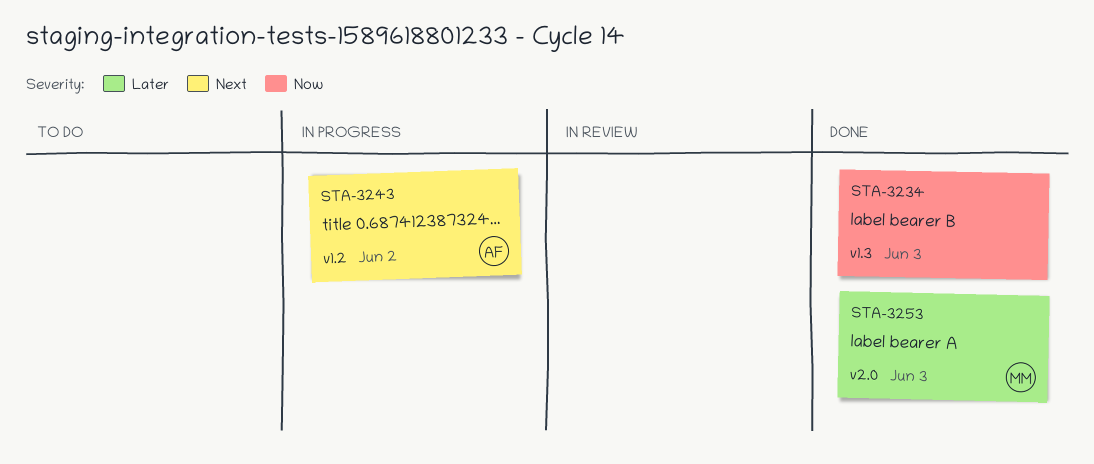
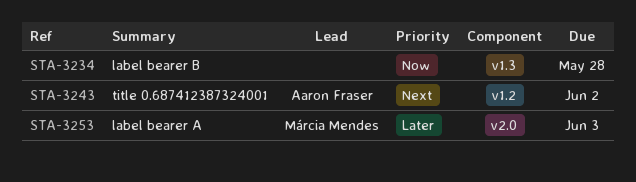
STA-3234, due: Jun 3 -> May 28

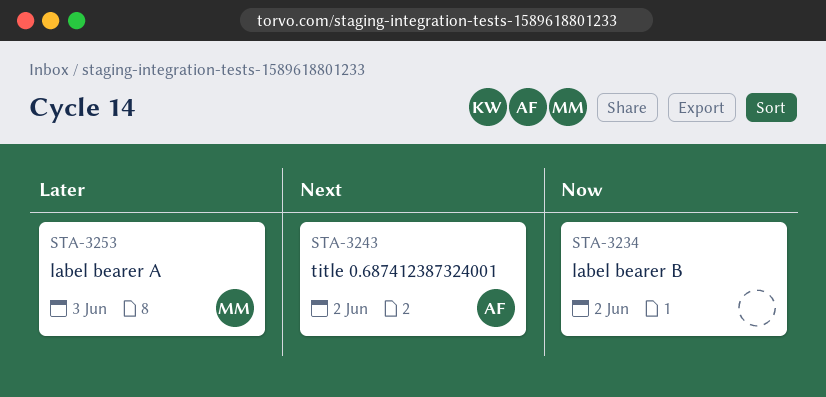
STA-3234, due: May 28 -> Jun 2

